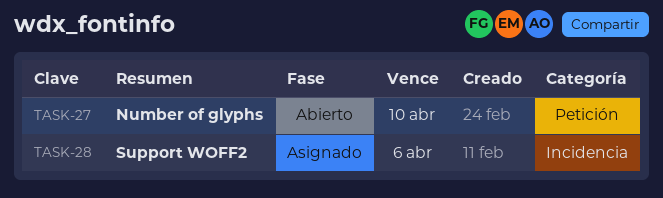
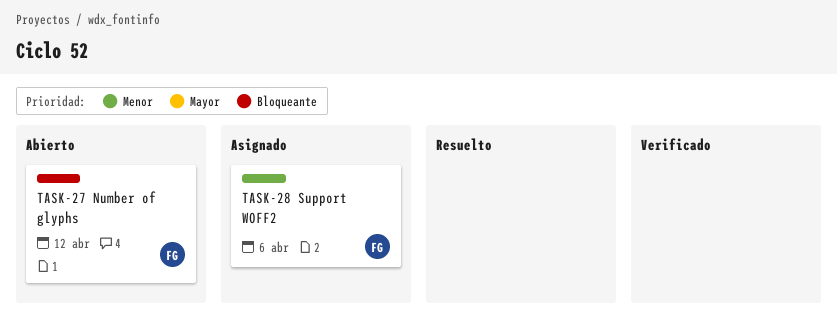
TASK-27, due: Apr 10 -> Apr 12

